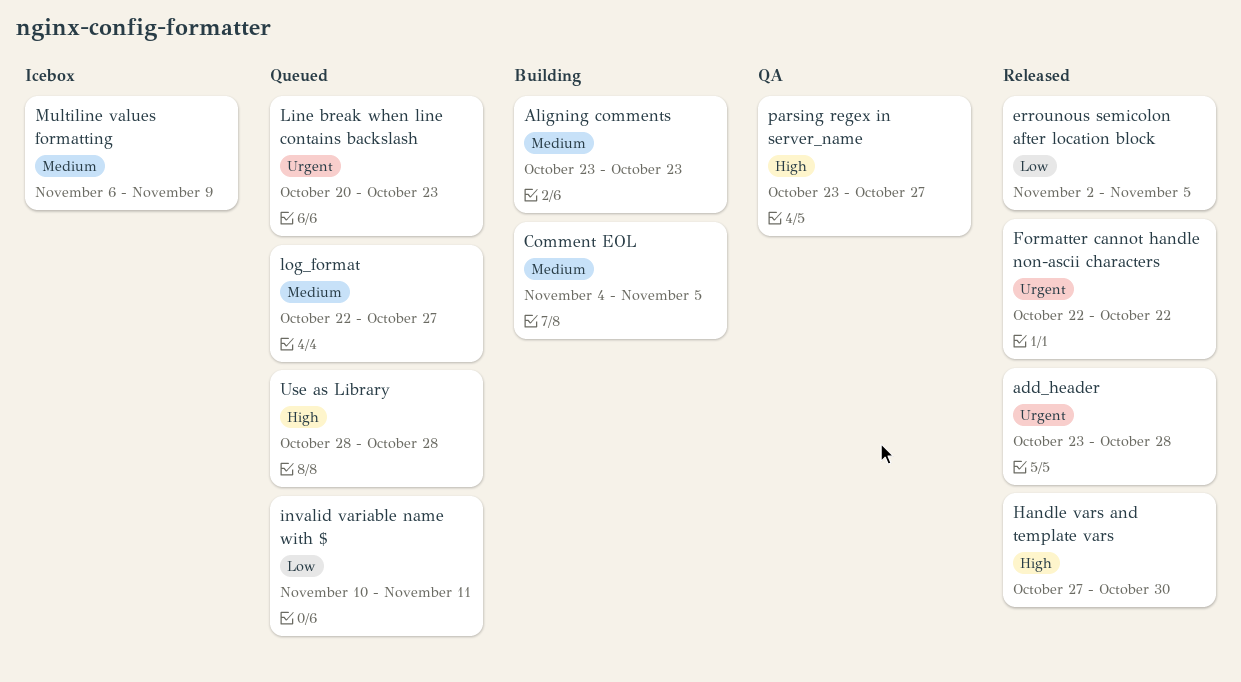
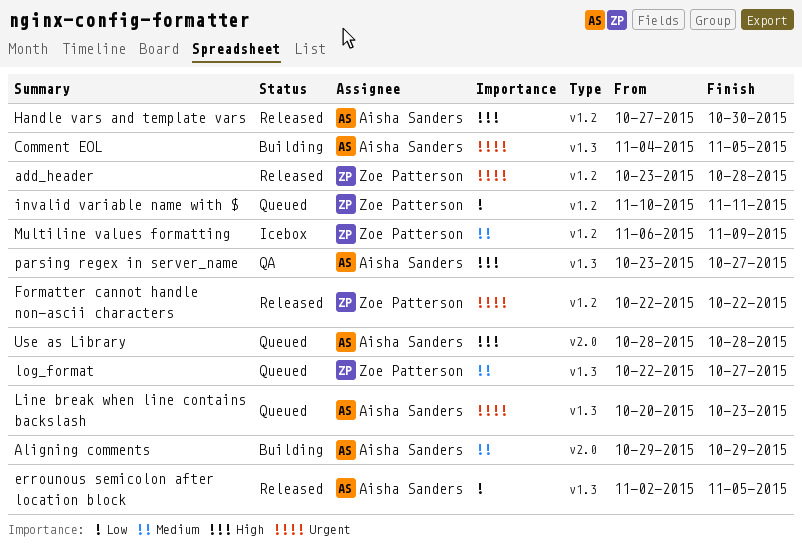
Aligning comments, start: Oct 23 -> Oct 29
Aligning comments, due: Oct 23 -> Oct 29
Comment EOL, priority: Medium -> Urgent

